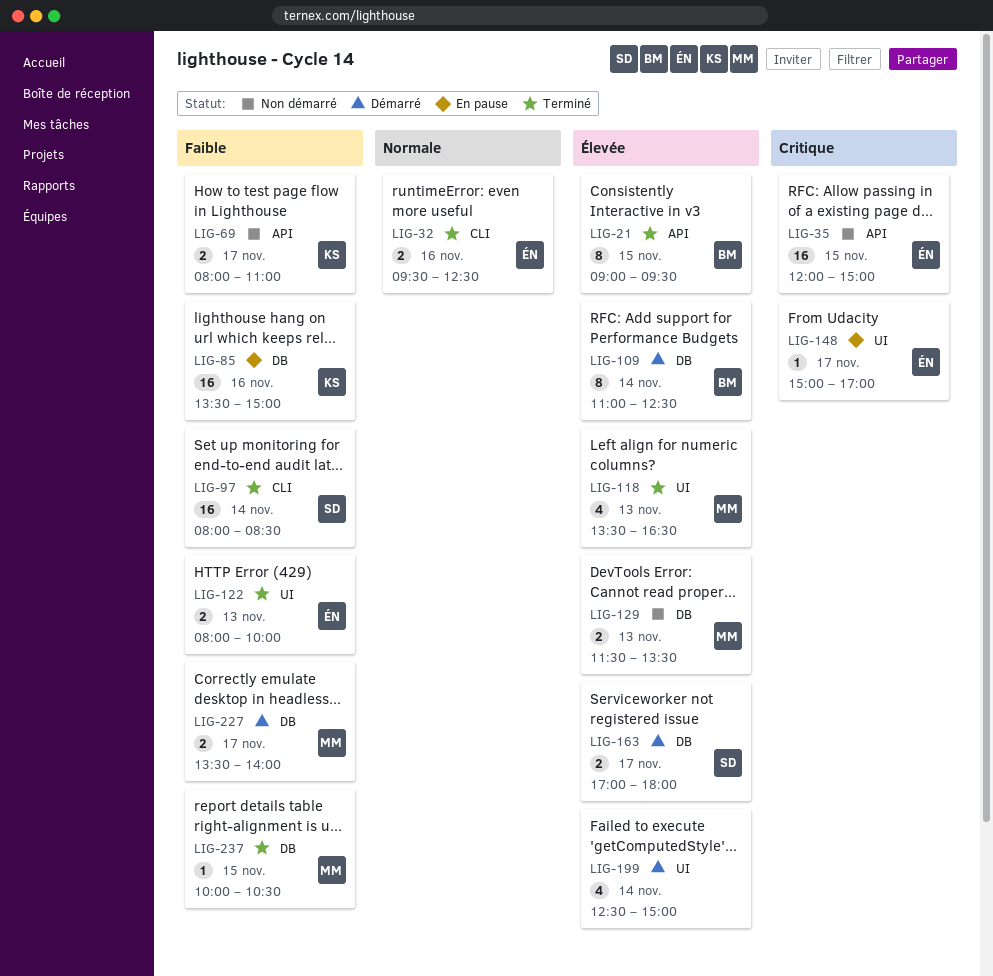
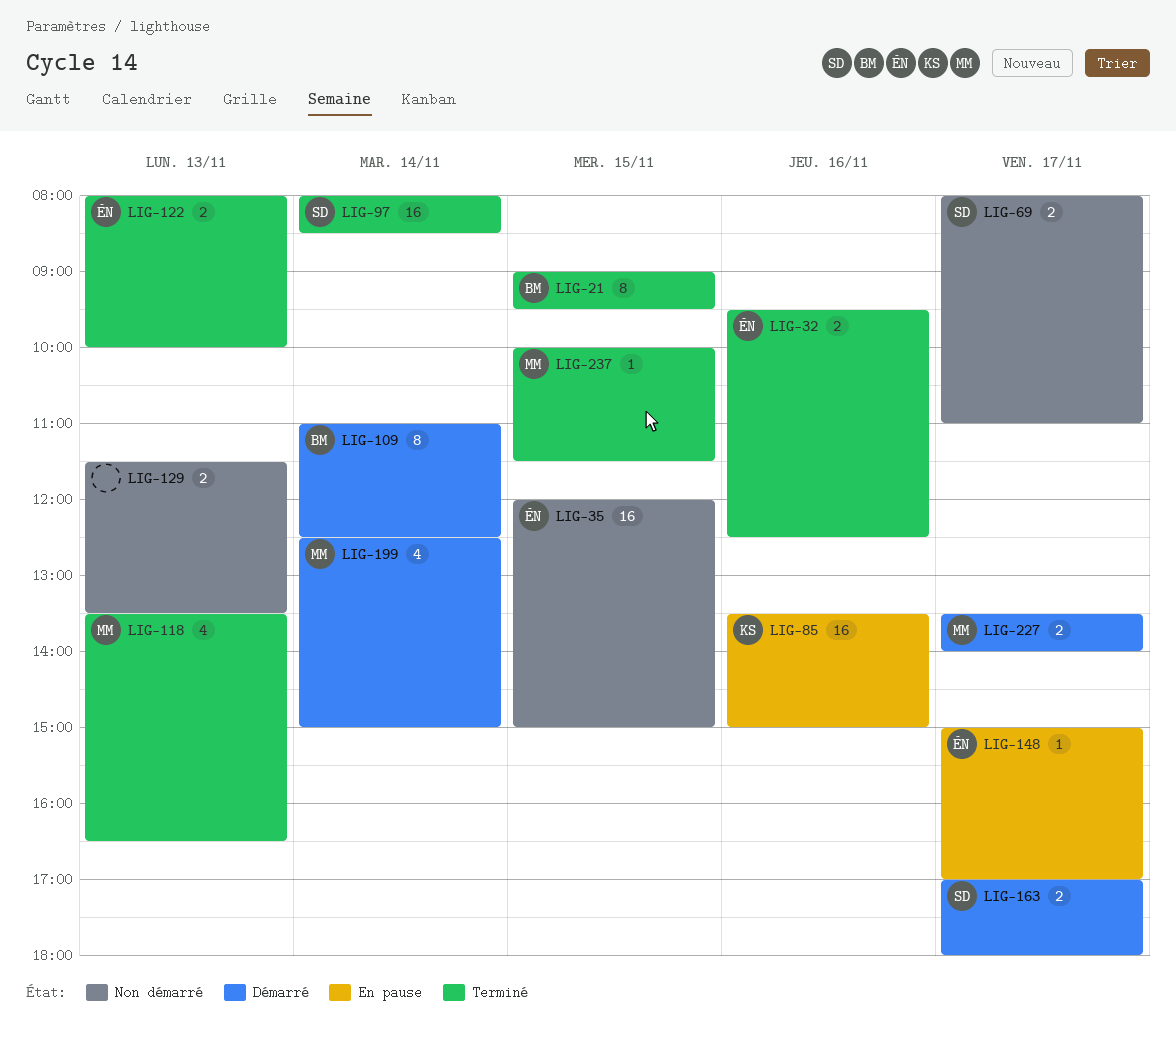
LIG-69, owner: KS -> SD
LIG-129, owner: MM -> none
LIG-199, owner: none -> MM
LIG-237, ends: 10:30 -> 11:30

